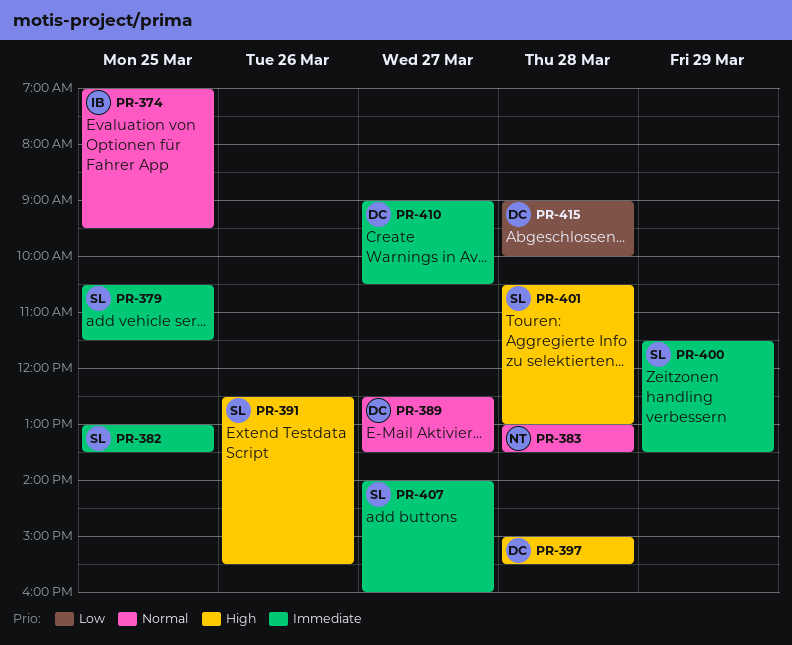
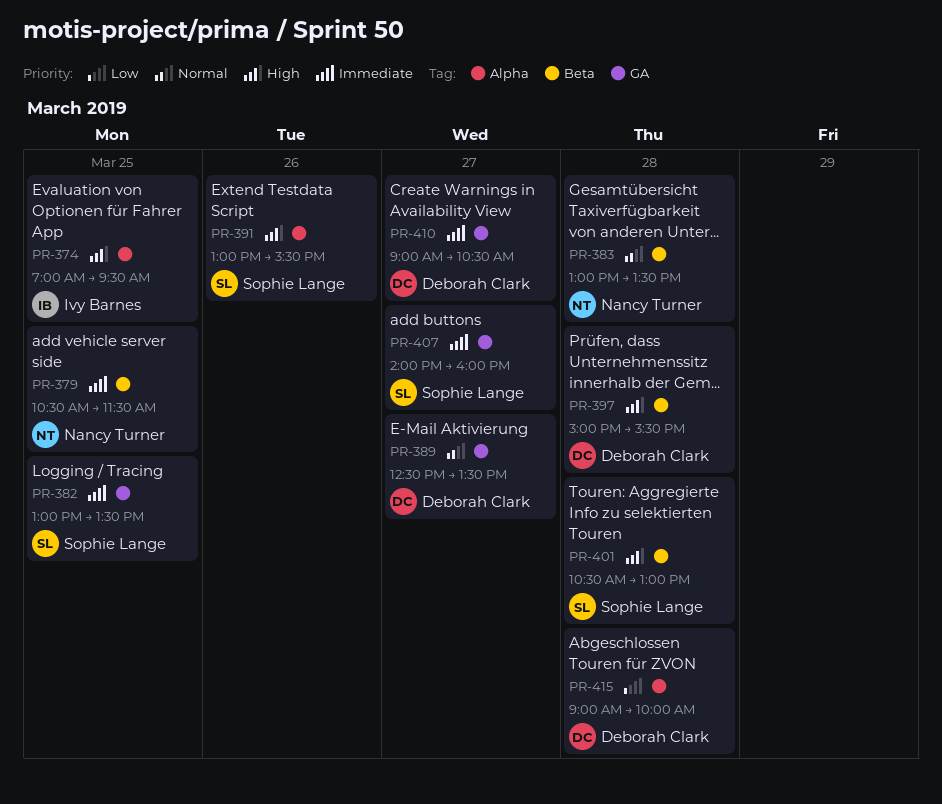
PR-374, priority: Normal -> High
PR-379, owner: Sophie Lange -> Nancy Turner
PR-391, begins: 12:30 -> 13:00
PR-400: present -> none

